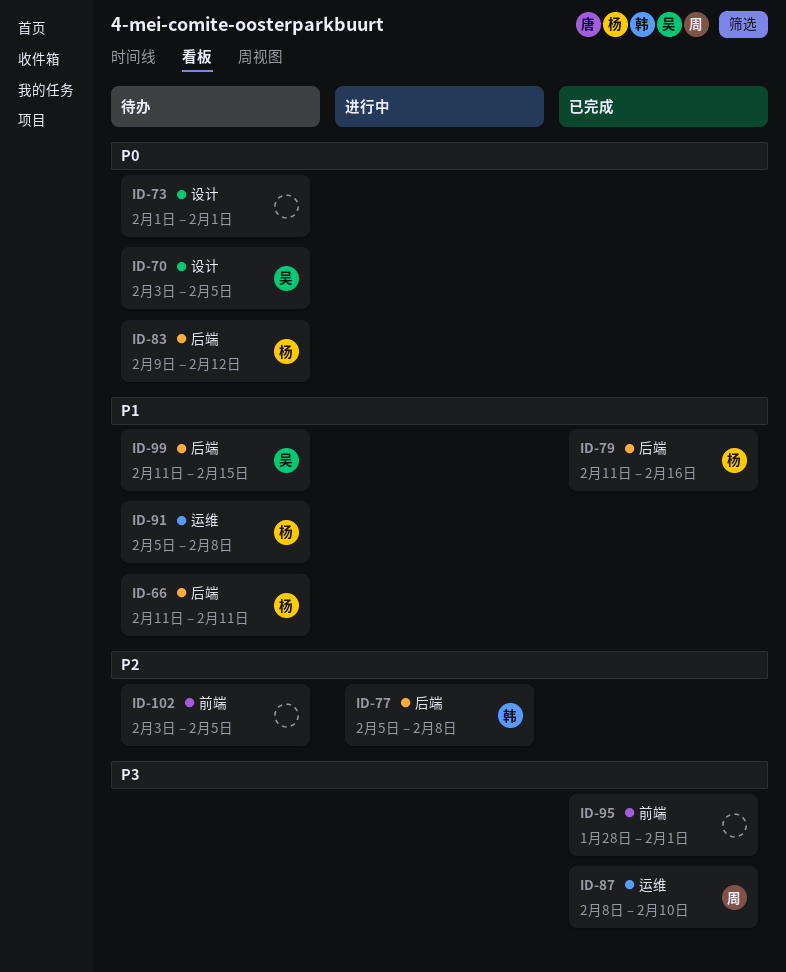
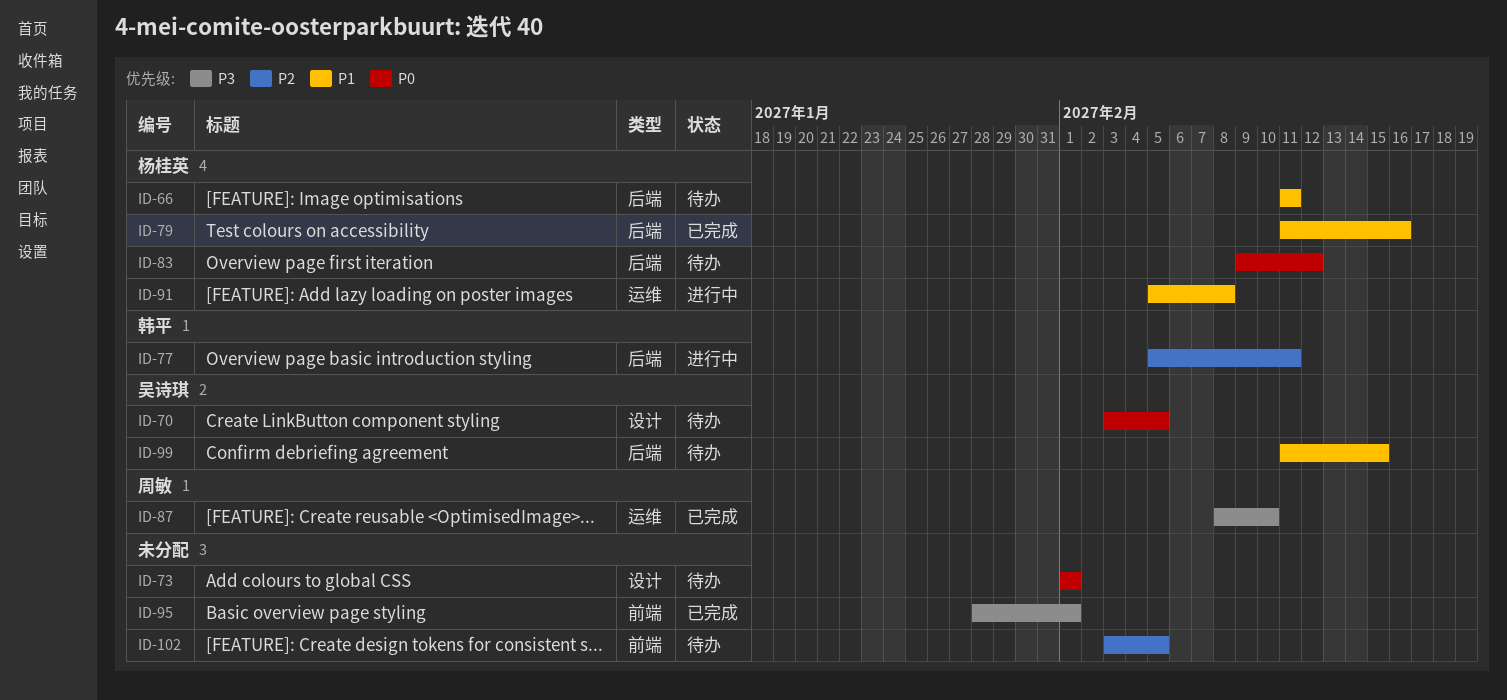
ID-77, due: Feb 8 -> Feb 11
ID-91, status: 待办 -> 进行中

